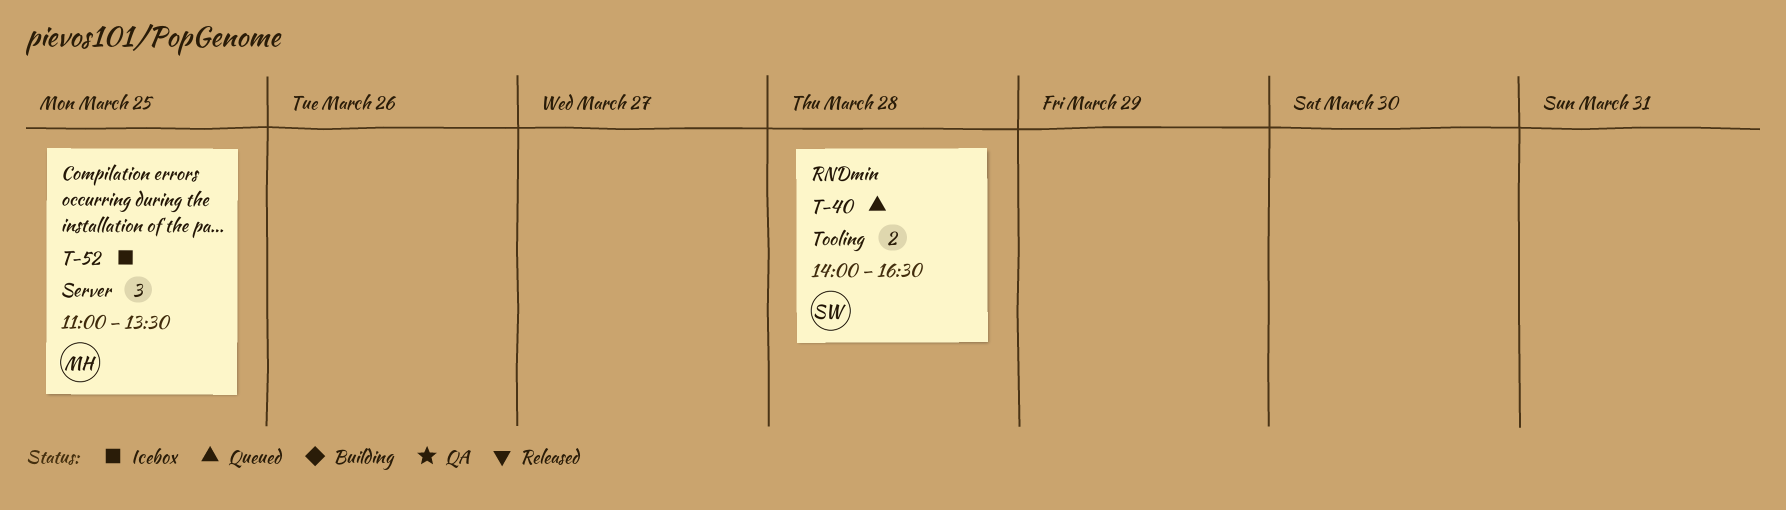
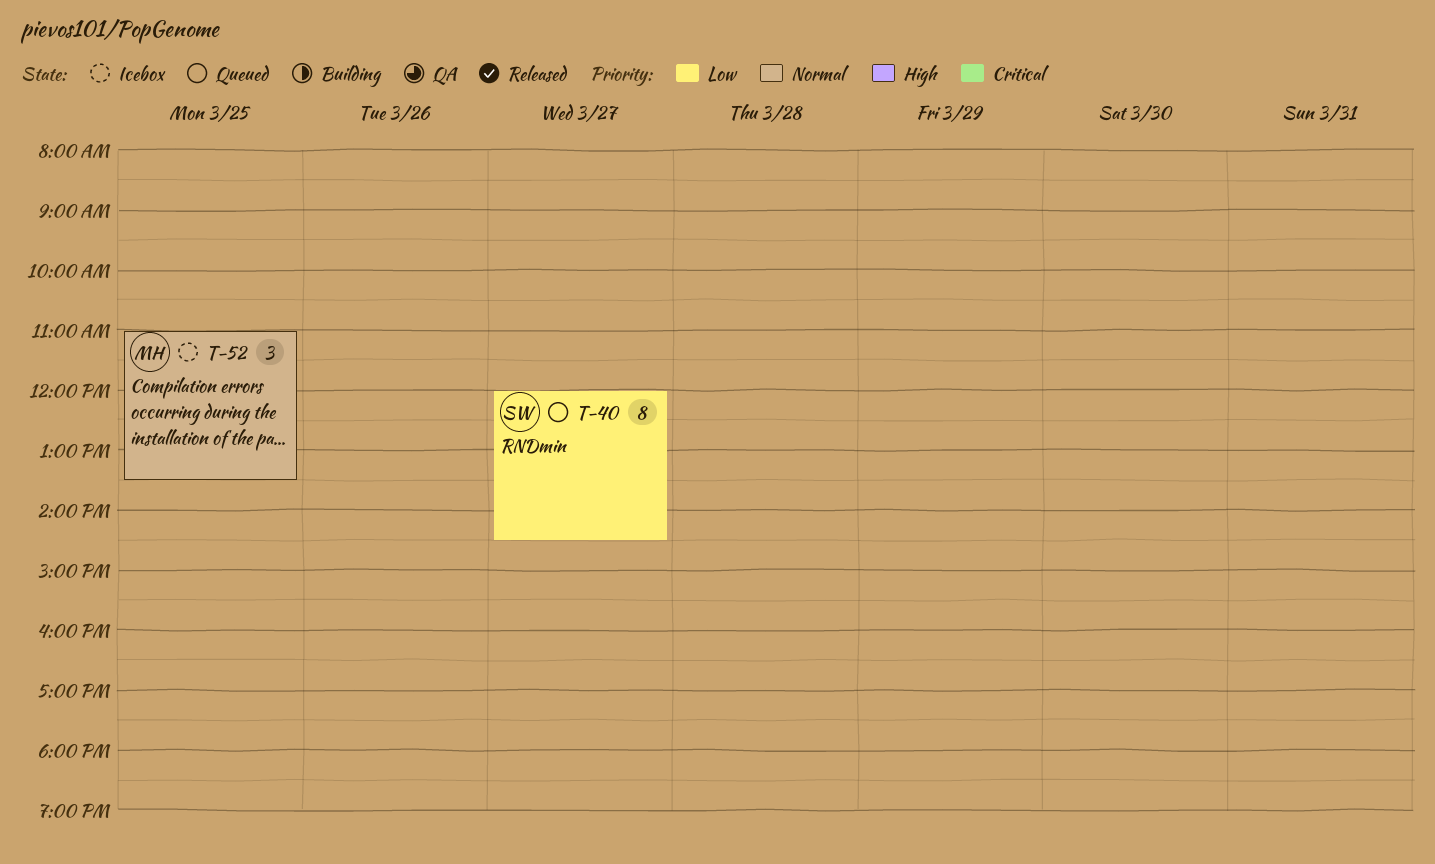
T-40, estimate: 2 -> 8
T-40, day: Mar 28 -> Mar 27
T-40, begins: 14:00 -> 12:00
T-40, ends: 16:30 -> 14:30

